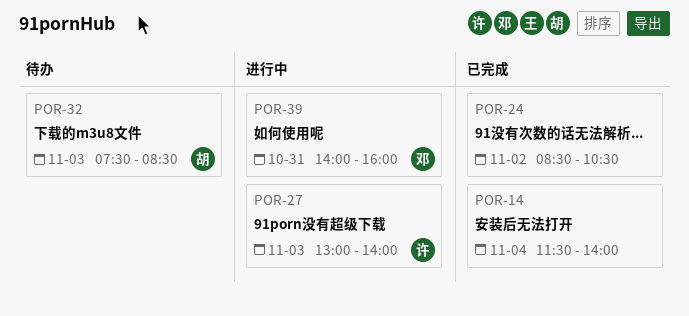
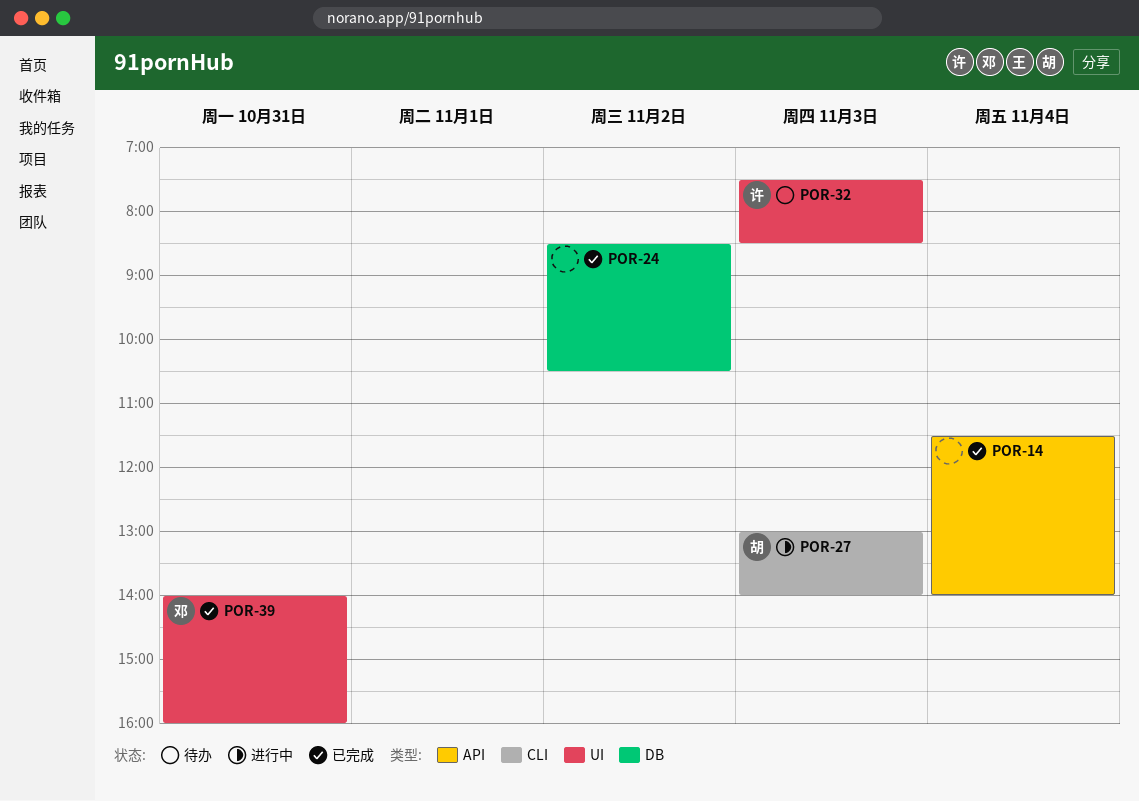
POR-27, owner: 许 -> 胡
POR-32, owner: 胡 -> 许
POR-39, status: 进行中 -> 已完成

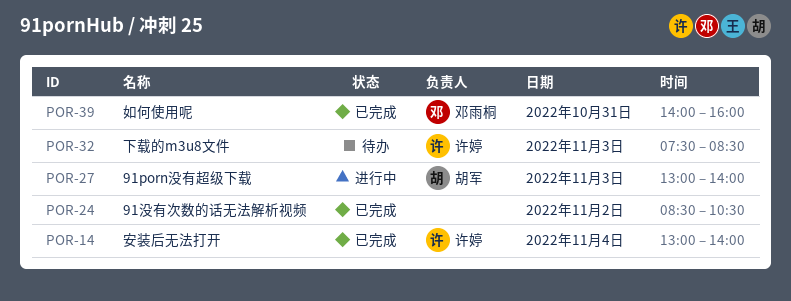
POR-14, owner: none -> 许婷
POR-14, begins: 11:30 -> 13:00

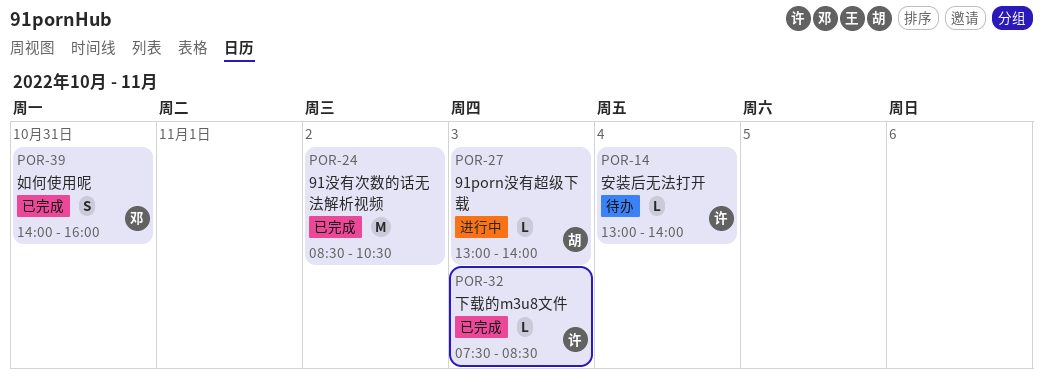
POR-14, status: 已完成 -> 待办
POR-32, status: 待办 -> 已完成

